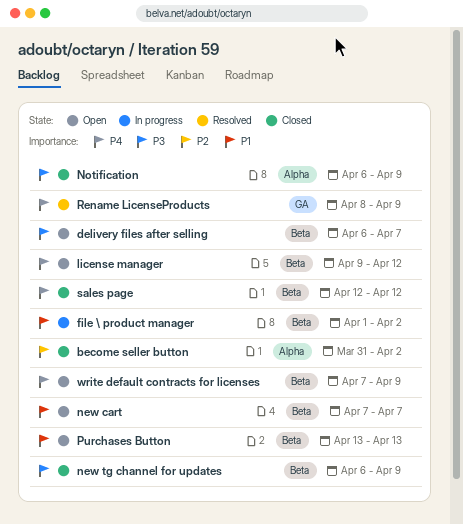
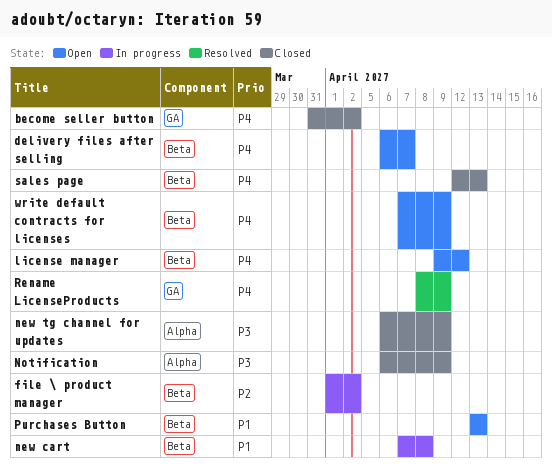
become seller button, priority: P2 -> P4
become seller button, label: Alpha -> GA
delivery files after selling, priority: P3 -> P4
file \ product manager, priority: P1 -> P2
new cart, status: Open -> In progress
new cart, due: Apr 7 -> Apr 8
new tg channel for updates, label: Beta -> Alpha
sales page, due: Apr 12 -> Apr 13

